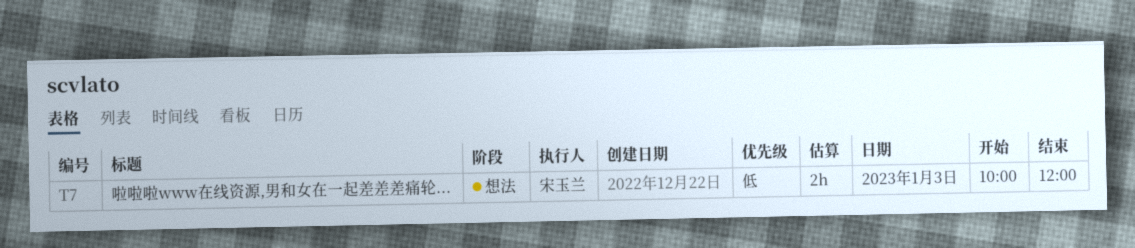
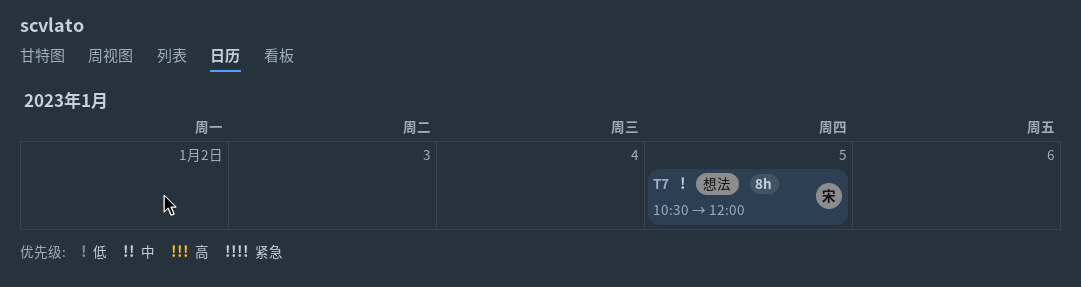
T7, estimate: 2h -> 8h
T7, day: Jan 3 -> Jan 5
T7, begins: 10:00 -> 10:30

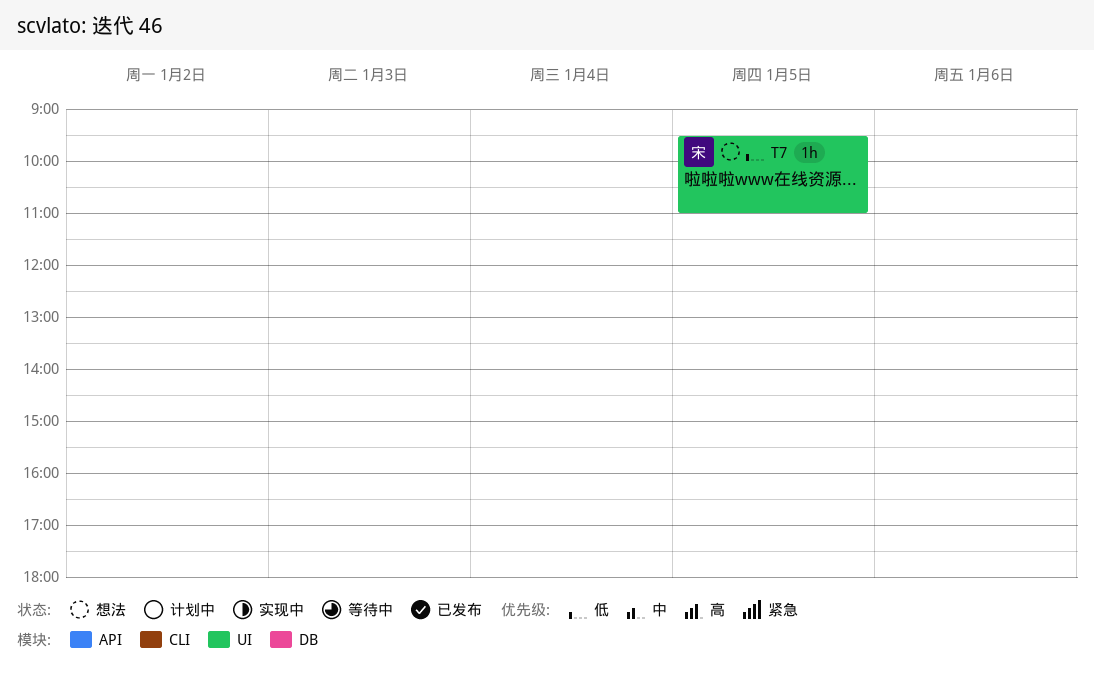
T7, estimate: 8h -> 1h
T7, begins: 10:30 -> 09:30
T7, ends: 12:00 -> 11:00

